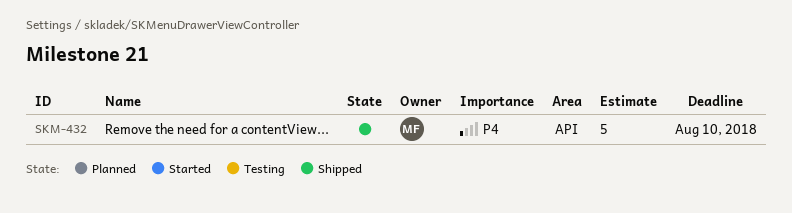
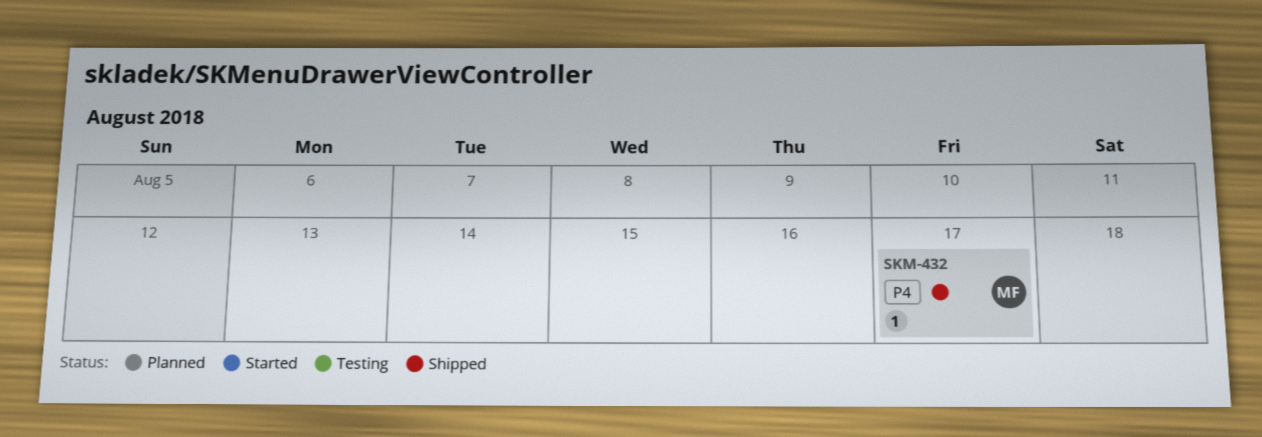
SKM-432, estimate: 5 -> 1
SKM-432, due: Aug 10 -> Aug 17

